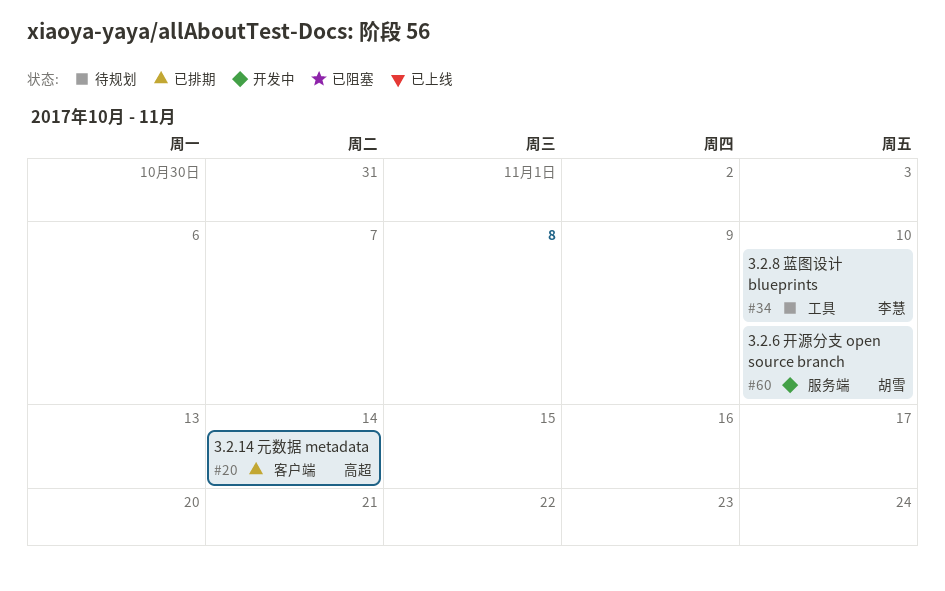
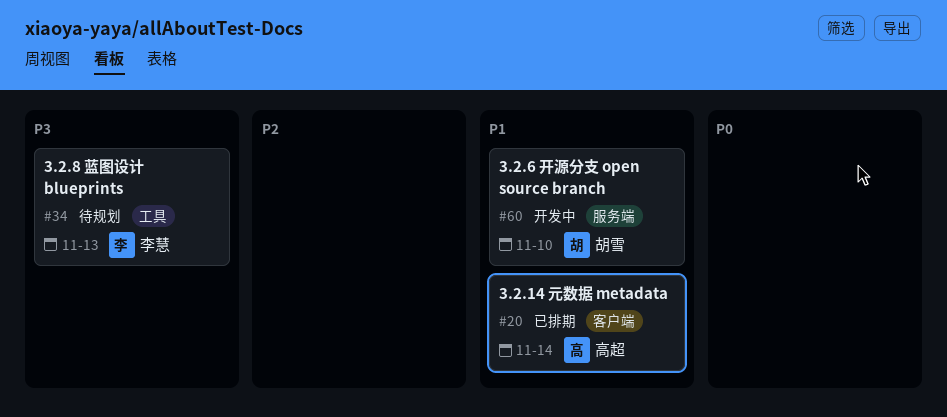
#34, due: Nov 10 -> Nov 13

